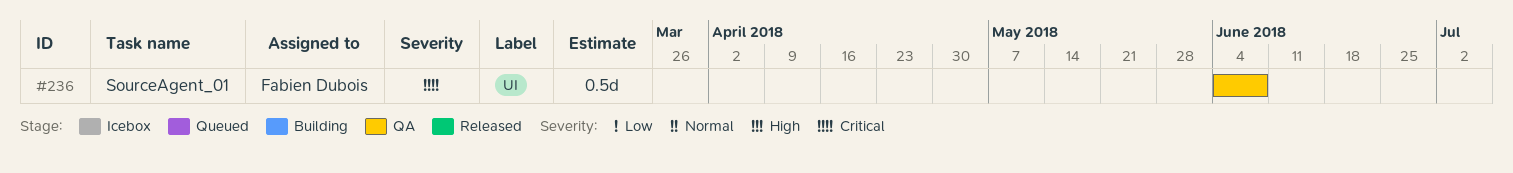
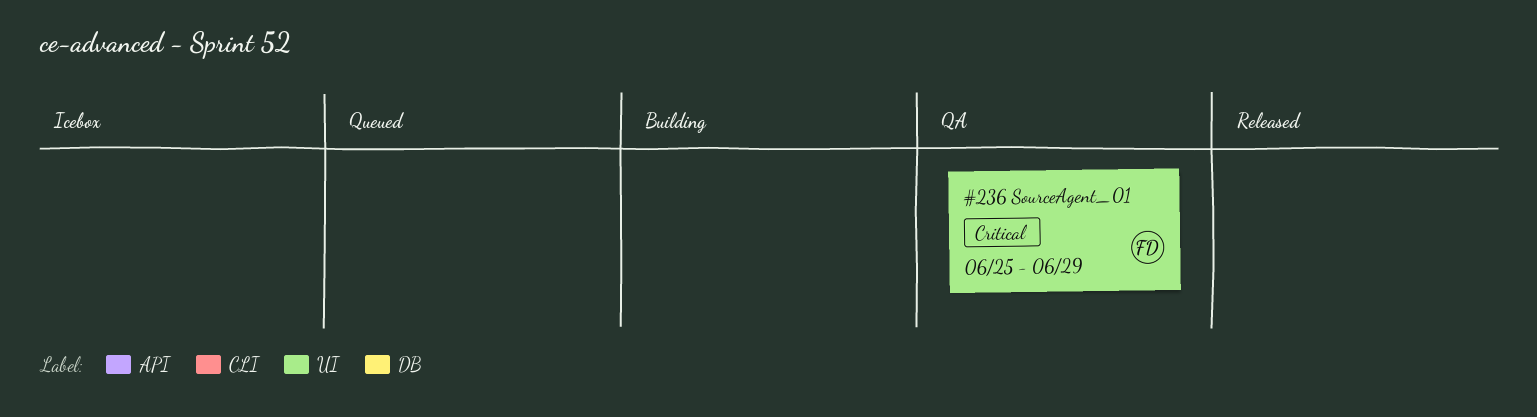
#236, start: Jun 4 -> Jun 25
#236, due: Jun 8 -> Jun 29

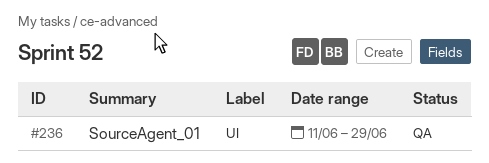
#236, start: Jun 25 -> Jun 11

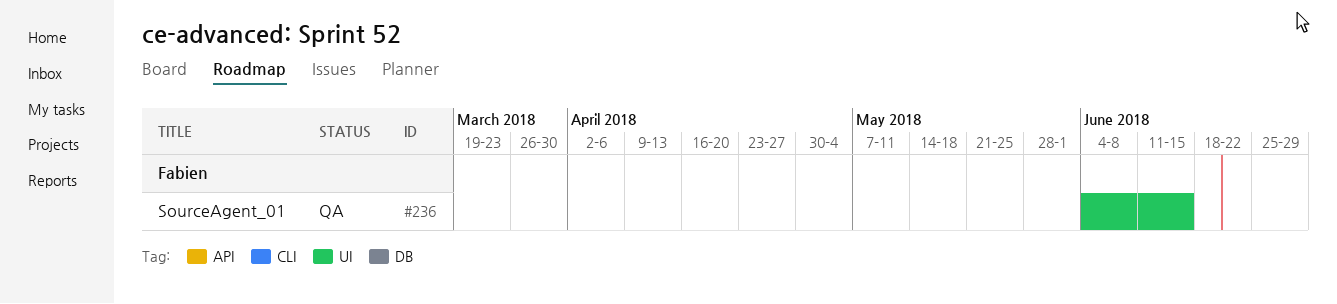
#236, start: Jun 11 -> Jun 4
#236, due: Jun 29 -> Jun 15

